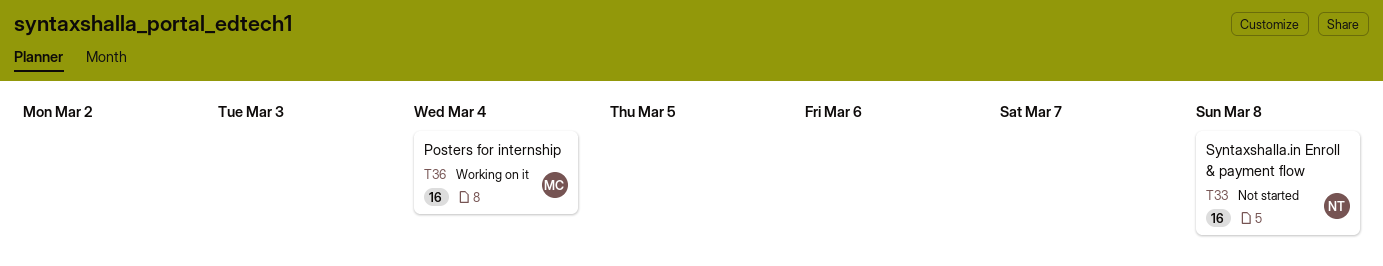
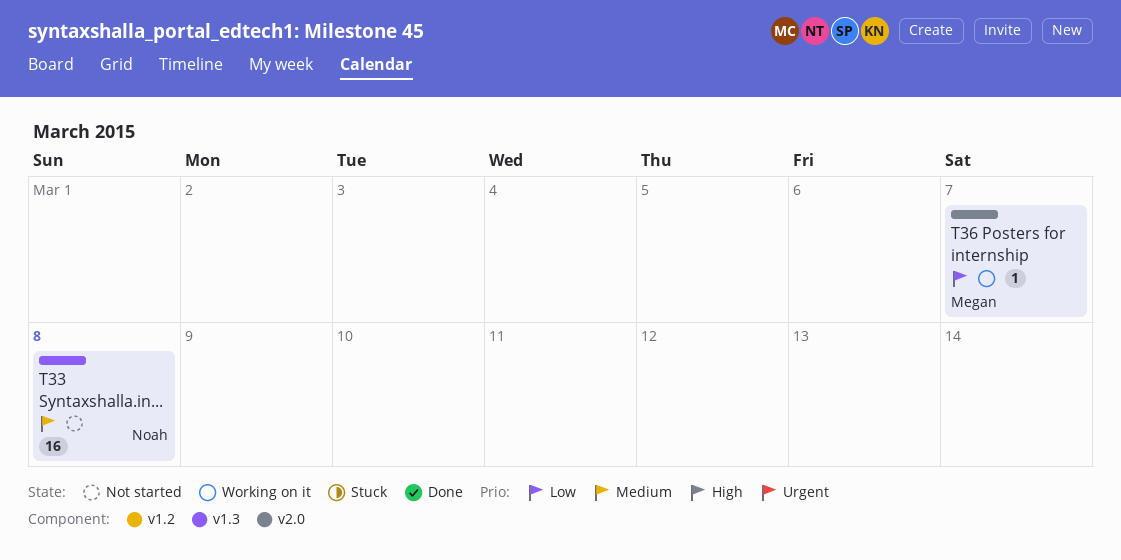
T36, estimate: 16 -> 1
T36, due: Mar 4 -> Mar 7

